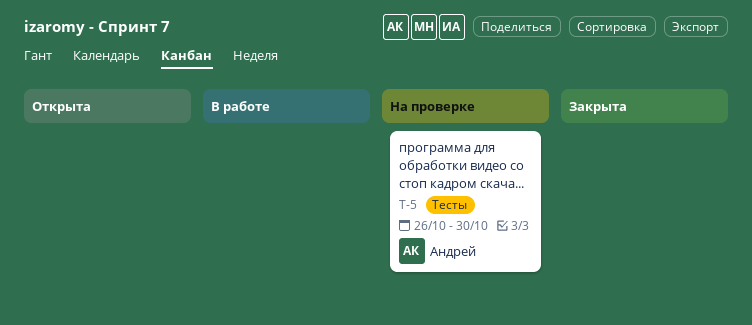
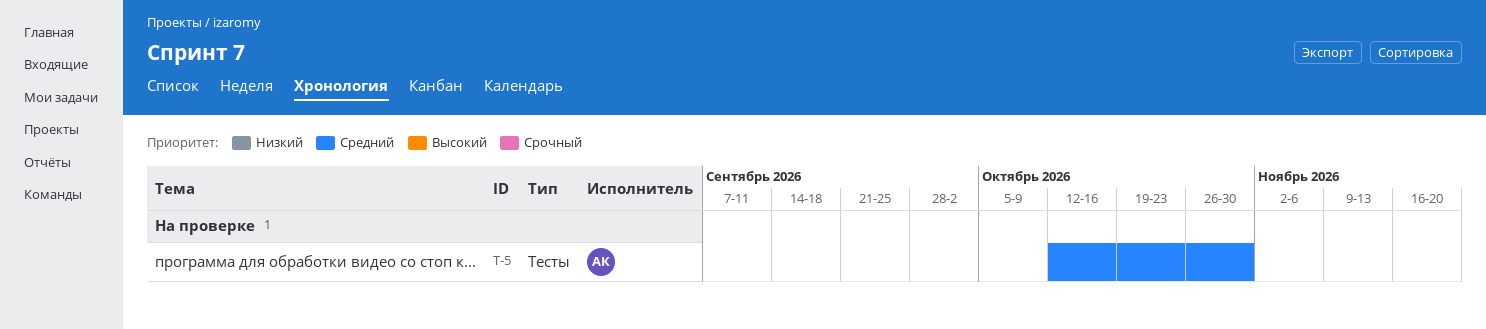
T-5, start: Oct 26 -> Oct 12

